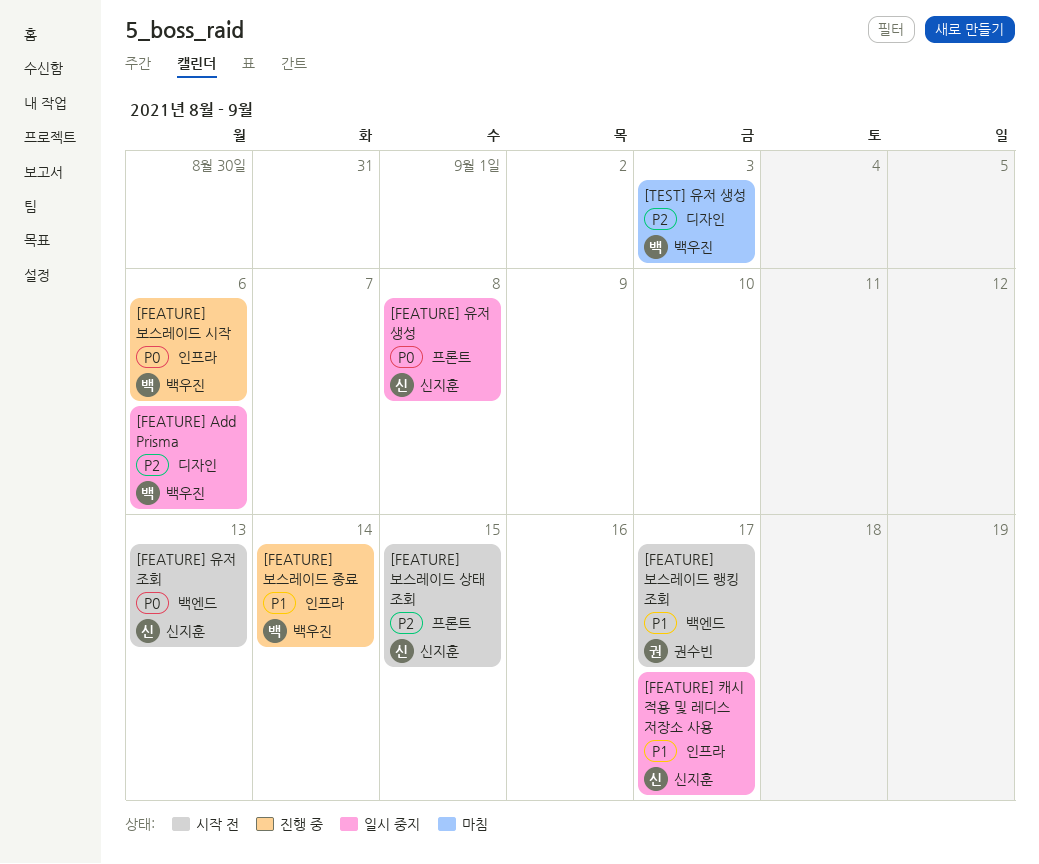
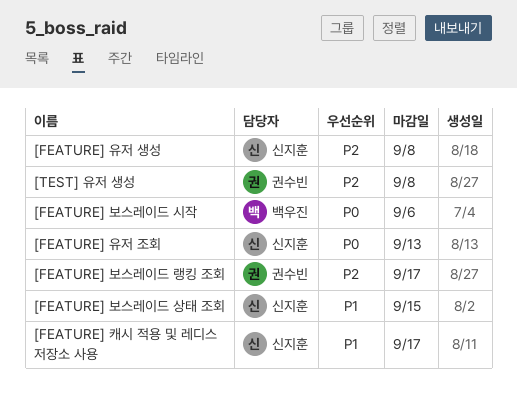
[FEATURE] Add Prisma: present -> none
[FEATURE] 보스레이드 랭킹 조회, priority: P1 -> P2
[FEATURE] 보스레이드 상태 조회, priority: P2 -> P1
[FEATURE] 보스레이드 종료: present -> none
[FEATURE] 유저 생성, priority: P0 -> P2
[TEST] 유저 생성, owner: 백우진 -> 권수빈
[TEST] 유저 생성, due: Sep 3 -> Sep 8

